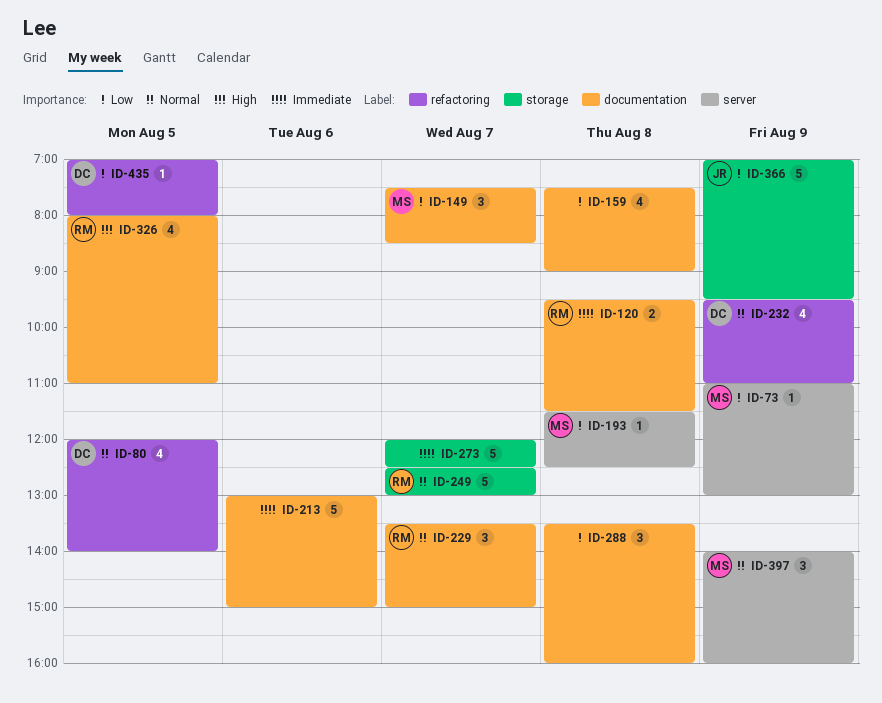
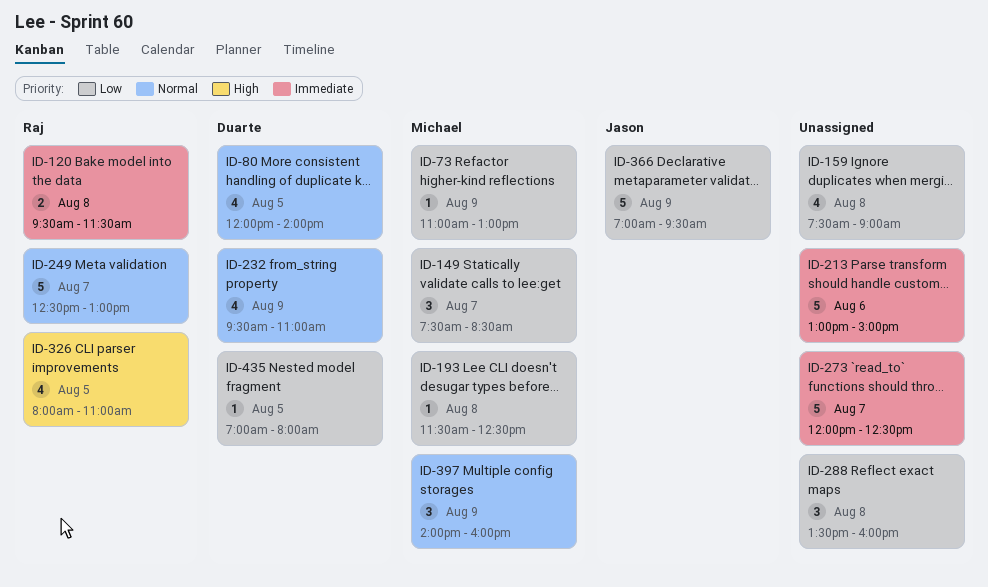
ID-229: present -> none

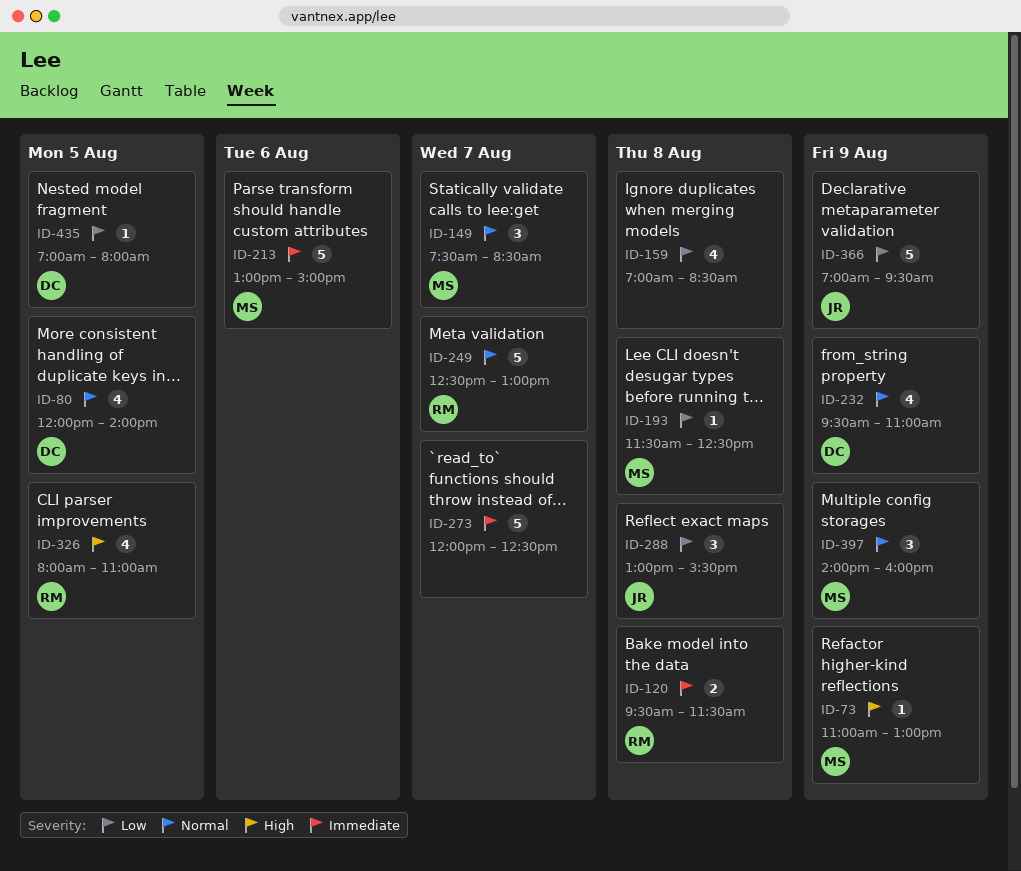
ID-73, priority: Low -> High
ID-149, priority: Low -> Normal
ID-159, begins: 07:30 -> 07:00
ID-159, ends: 09:00 -> 08:30
ID-213, owner: none -> Michael
ID-288, owner: none -> Jason
ID-288, begins: 13:30 -> 13:00
ID-288, ends: 16:00 -> 15:30

